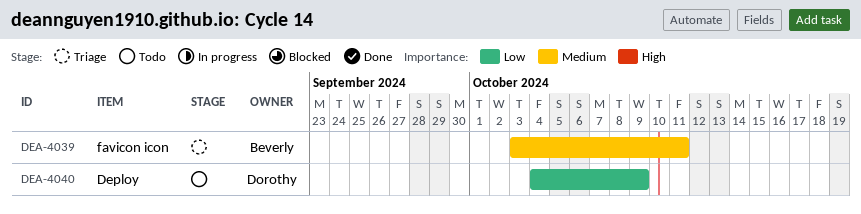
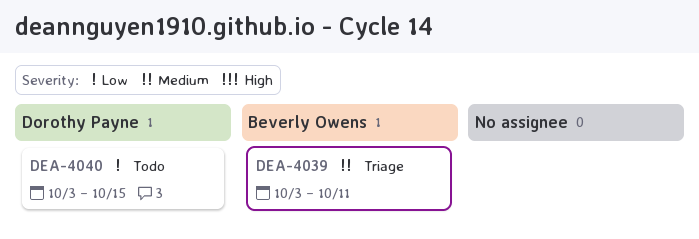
DEA-4040, start: Oct 4 -> Oct 3
DEA-4040, due: Oct 9 -> Oct 15

